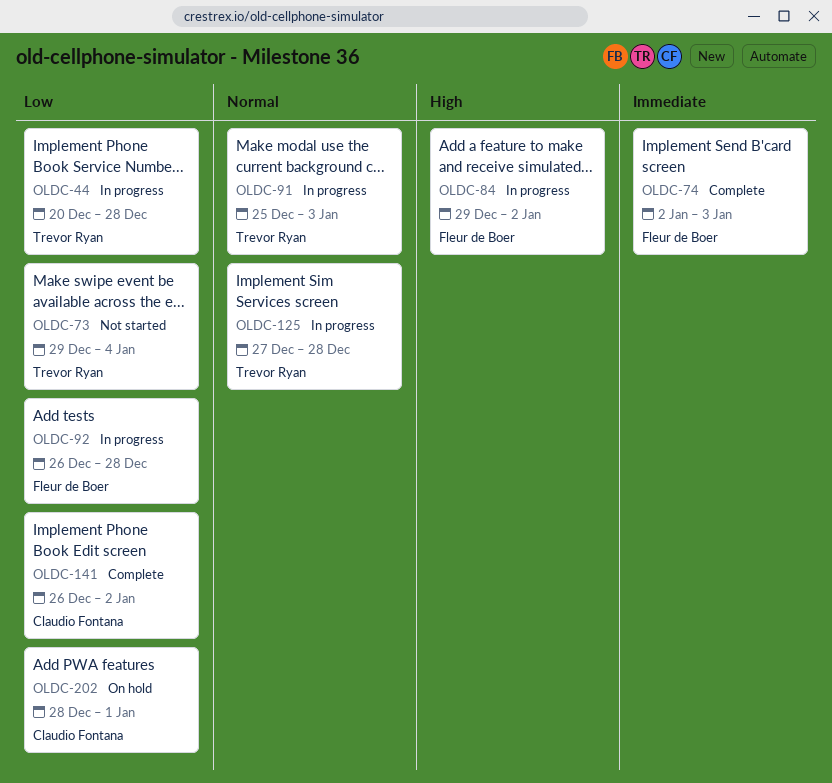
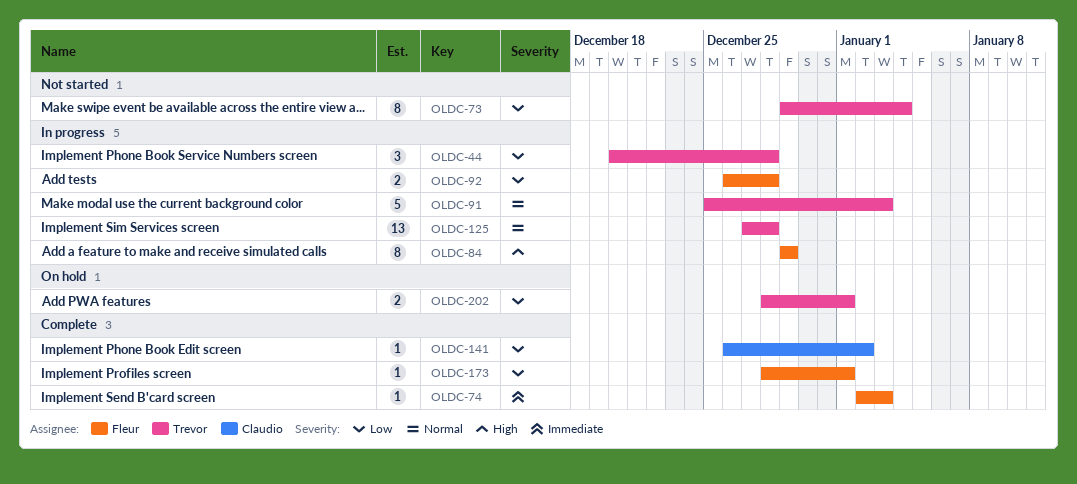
OLDC-84, due: Jan 2 -> Dec 29
OLDC-173: none -> present
OLDC-202, owner: Claudio Fontana -> Trevor Ryan

